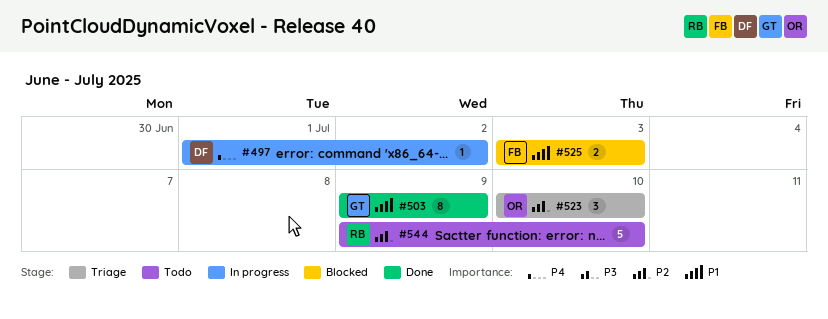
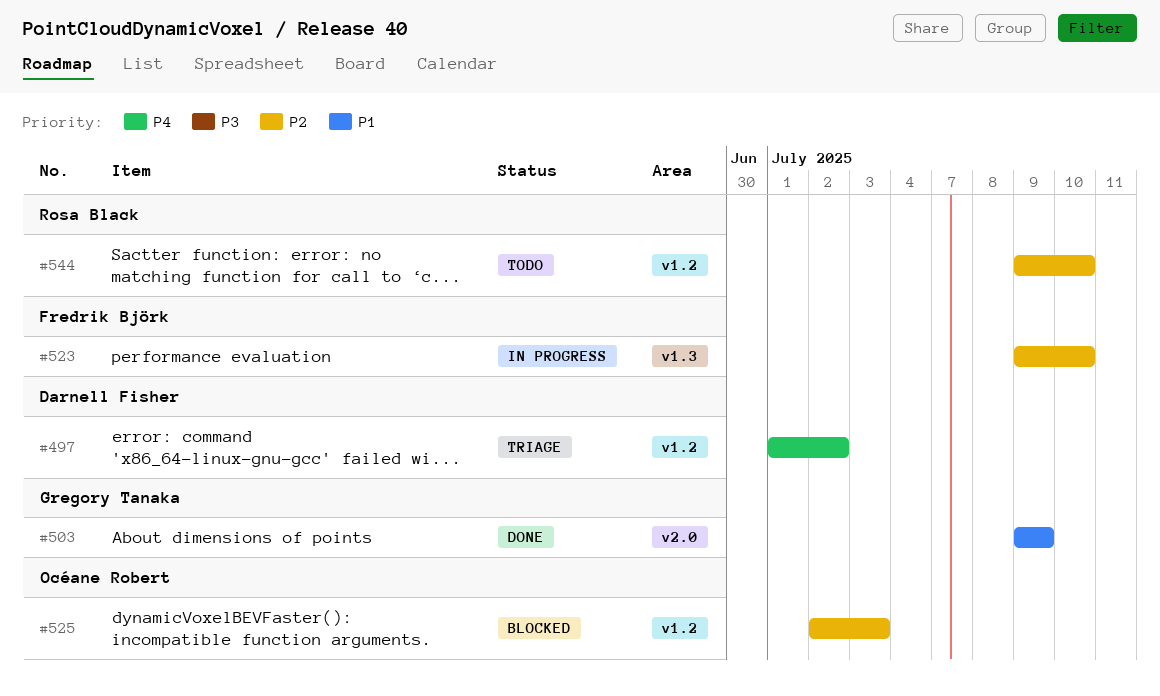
#497, status: In progress -> Triage
#523, status: Triage -> In progress
#523, owner: Océane Robert -> Fredrik Björk
#523, start: Jul 10 -> Jul 9
#525, owner: Fredrik Björk -> Océane Robert
#525, priority: P1 -> P2
#525, start: Jul 3 -> Jul 2

